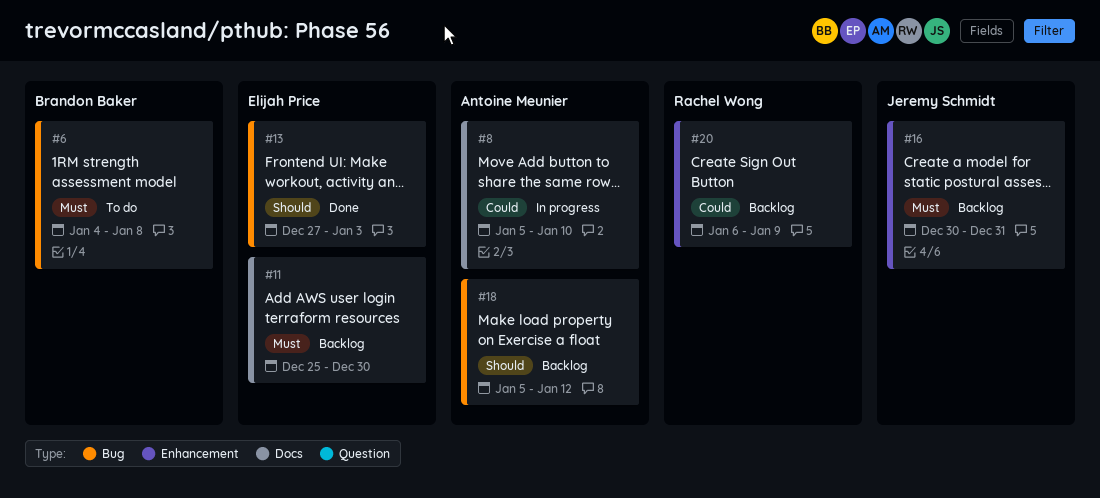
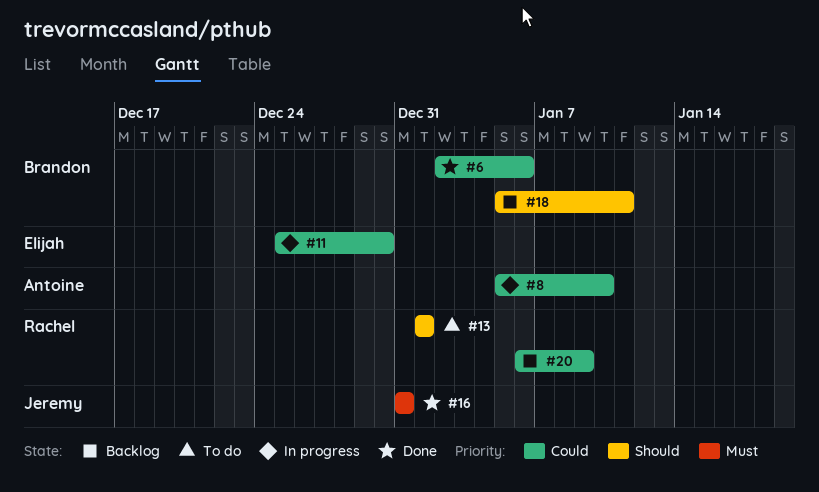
#6, status: To do -> Done
#6, priority: Must -> Could
#6, start: Jan 4 -> Jan 2
#6, due: Jan 8 -> Jan 6
#11, status: Backlog -> In progress
#11, priority: Must -> Could
#13, status: Done -> To do
#13, owner: Elijah Price -> Rachel Wong
#13, start: Dec 27 -> Jan 1
#13, due: Jan 3 -> Jan 1
#16, status: Backlog -> Done
#16, start: Dec 30 -> Dec 31
#18, owner: Antoine Meunier -> Brandon Baker
#18, due: Jan 12 -> Jan 11

